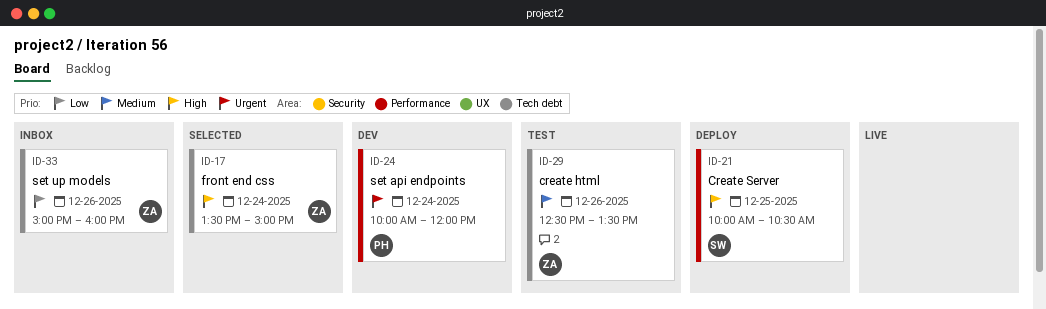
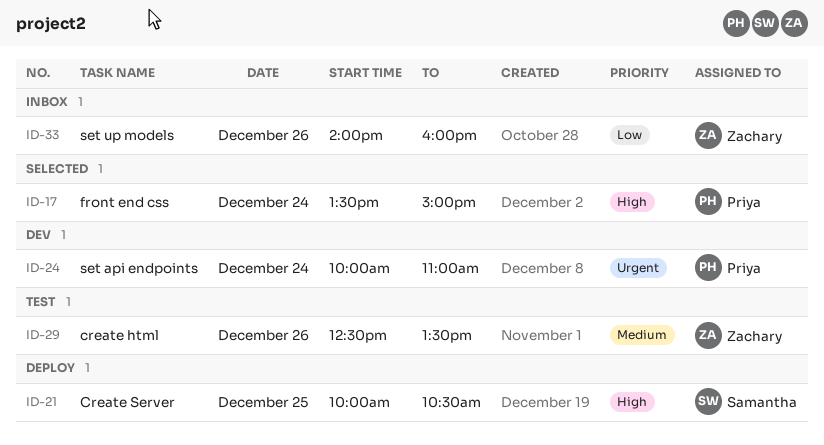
ID-17, owner: Zachary -> Priya
ID-24, ends: 12:00 -> 11:00
ID-33, begins: 15:00 -> 14:00

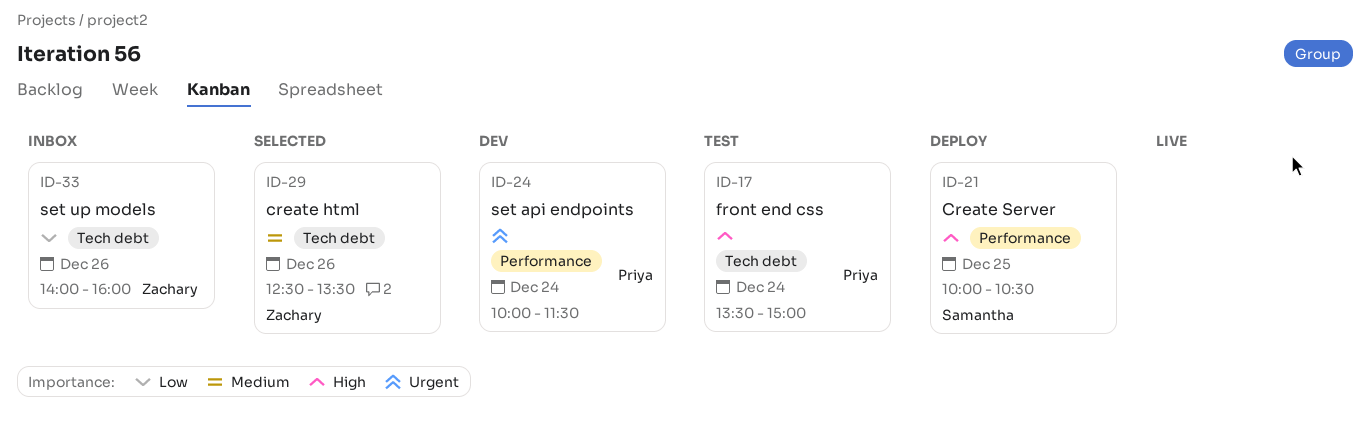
ID-17, status: Selected -> Test
ID-24, ends: 11:00 -> 11:30
ID-29, status: Test -> Selected

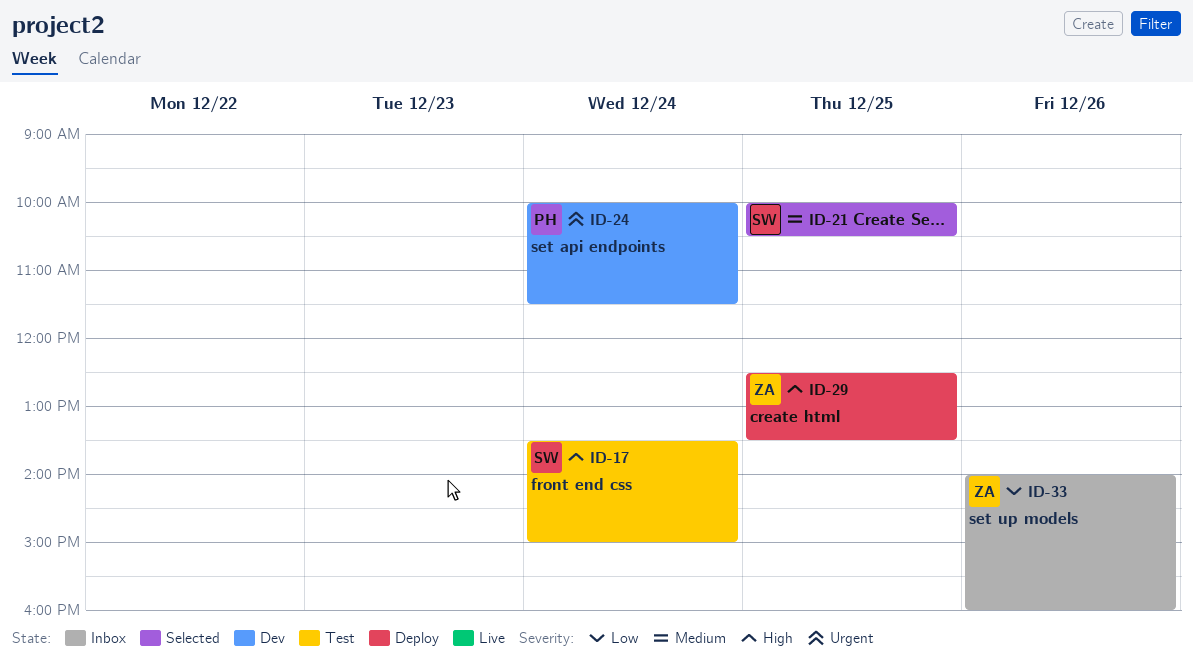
ID-17, owner: Priya -> Samantha
ID-21, status: Deploy -> Selected
ID-21, priority: High -> Medium
ID-29, status: Selected -> Deploy
ID-29, priority: Medium -> High
ID-29, day: Dec 26 -> Dec 25

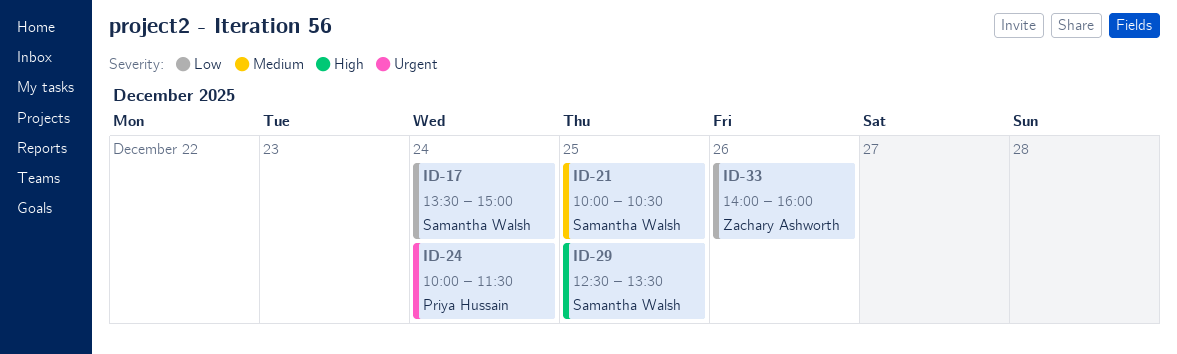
ID-17, priority: High -> Low
ID-29, owner: Zachary Ashworth -> Samantha Walsh

